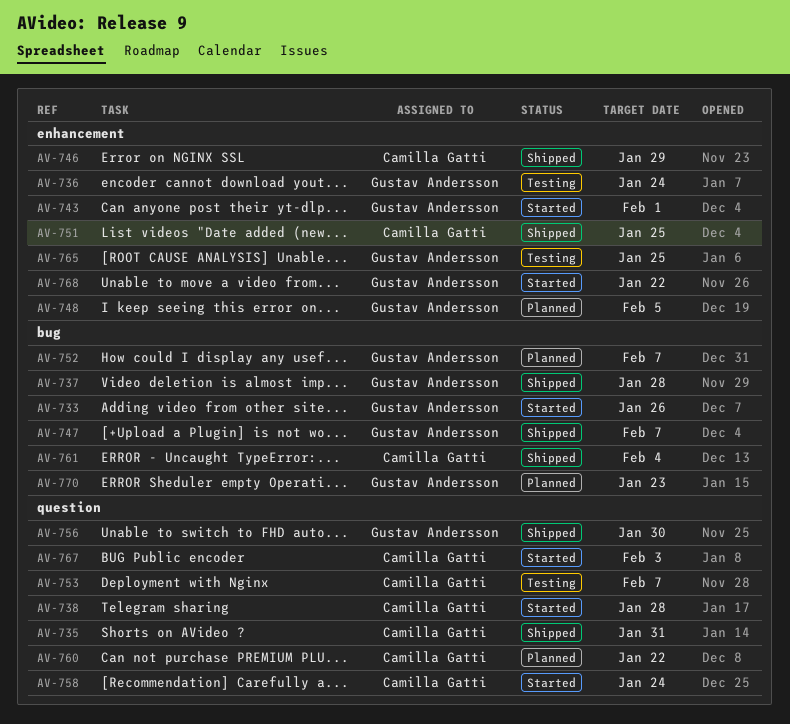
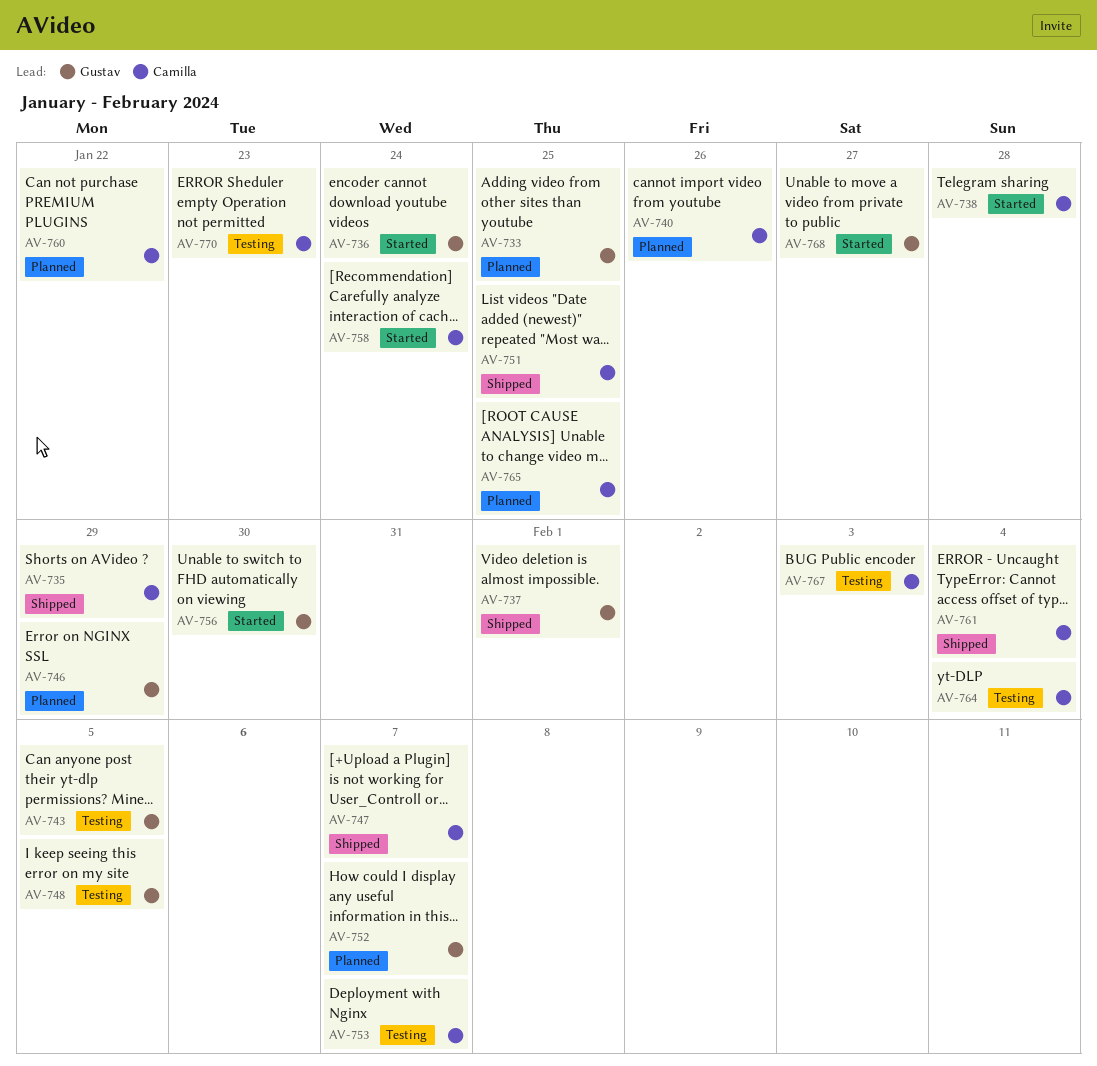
AV-733, status: Started -> Planned
AV-733, due: Jan 26 -> Jan 25
AV-735, due: Jan 31 -> Jan 29
AV-736, status: Testing -> Started
AV-737, due: Jan 28 -> Feb 1
AV-740: none -> present
AV-743, status: Started -> Testing
AV-743, due: Feb 1 -> Feb 5
AV-746, status: Shipped -> Planned
AV-746, owner: Camilla Gatti -> Gustav Andersson
AV-747, owner: Gustav Andersson -> Camilla Gatti
AV-748, status: Planned -> Testing
AV-756, status: Shipped -> Started
AV-764: none -> present
AV-765, status: Testing -> Planned
AV-765, owner: Gustav Andersson -> Camilla Gatti
AV-767, status: Started -> Testing
AV-768, due: Jan 22 -> Jan 27
AV-770, status: Planned -> Testing
AV-770, owner: Gustav Andersson -> Camilla Gatti

